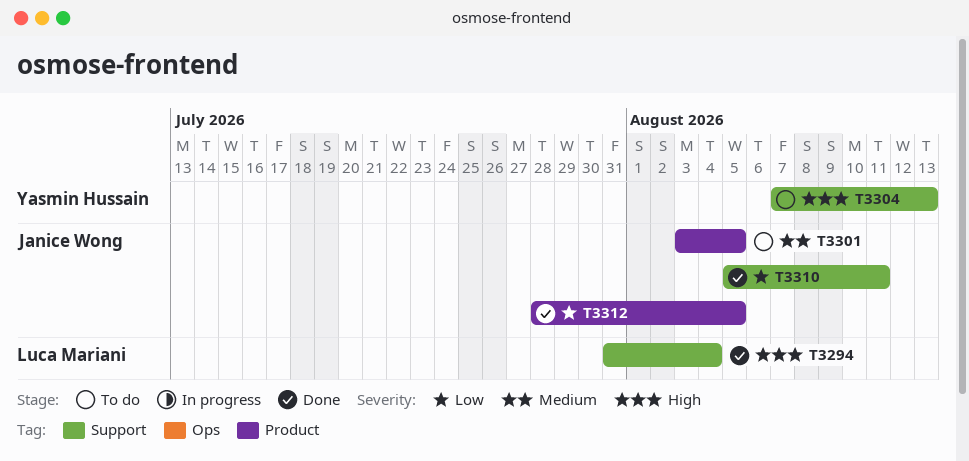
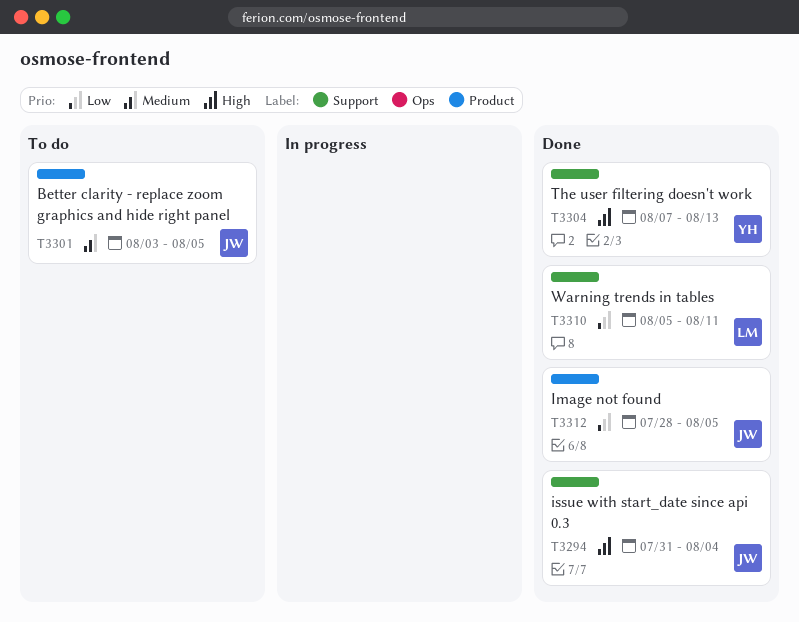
T3294, owner: Luca Mariani -> Janice Wong
T3304, status: To do -> Done
T3310, owner: Janice Wong -> Luca Mariani

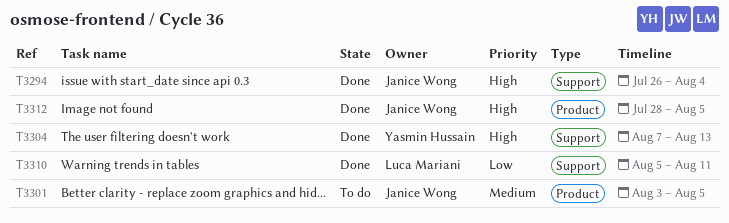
T3294, start: Jul 31 -> Jul 26
T3312, priority: Low -> High

